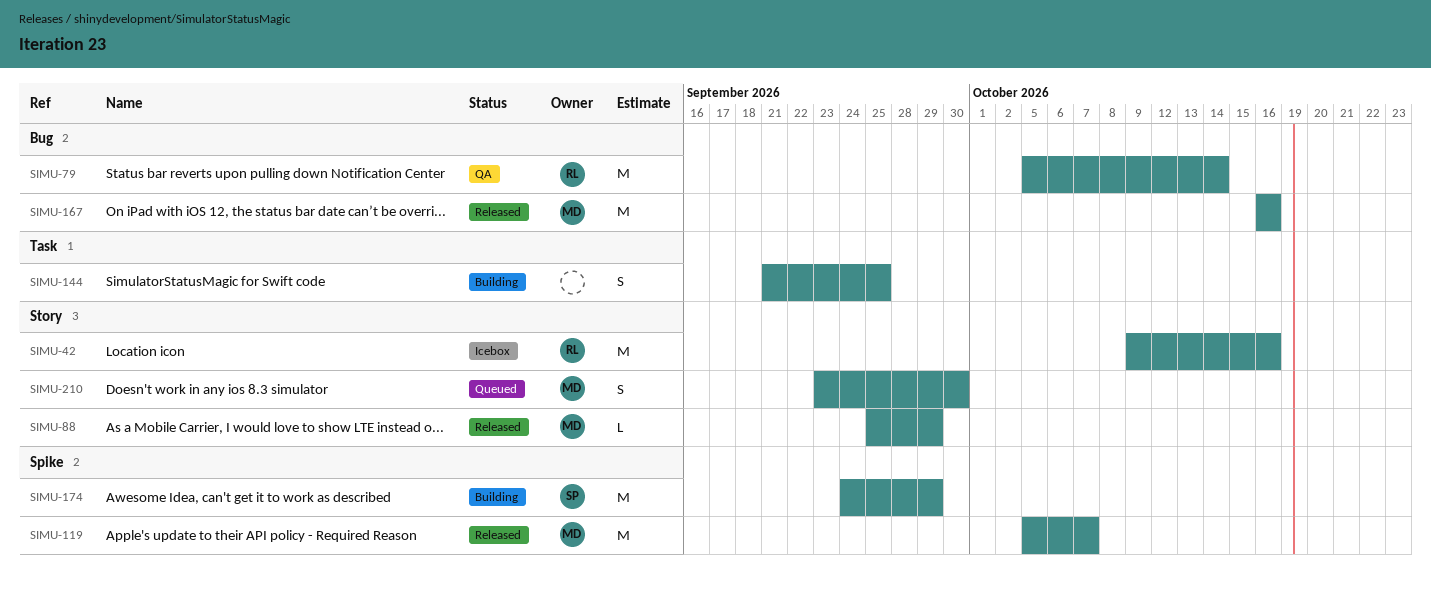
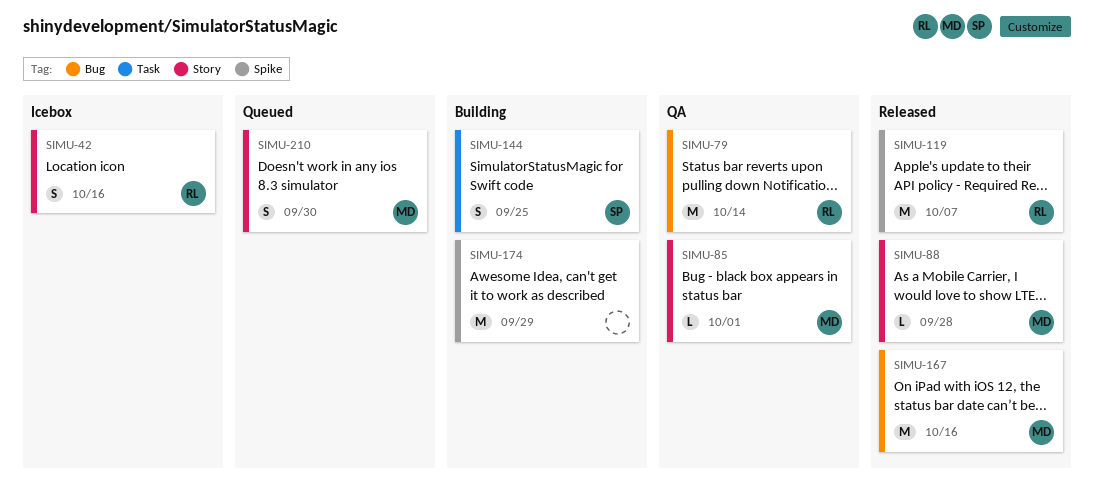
SIMU-42, estimate: M -> S
SIMU-85: none -> present
SIMU-88, due: Sep 29 -> Sep 28
SIMU-119, owner: MD -> RL
SIMU-144, owner: none -> SP
SIMU-174, owner: SP -> none

